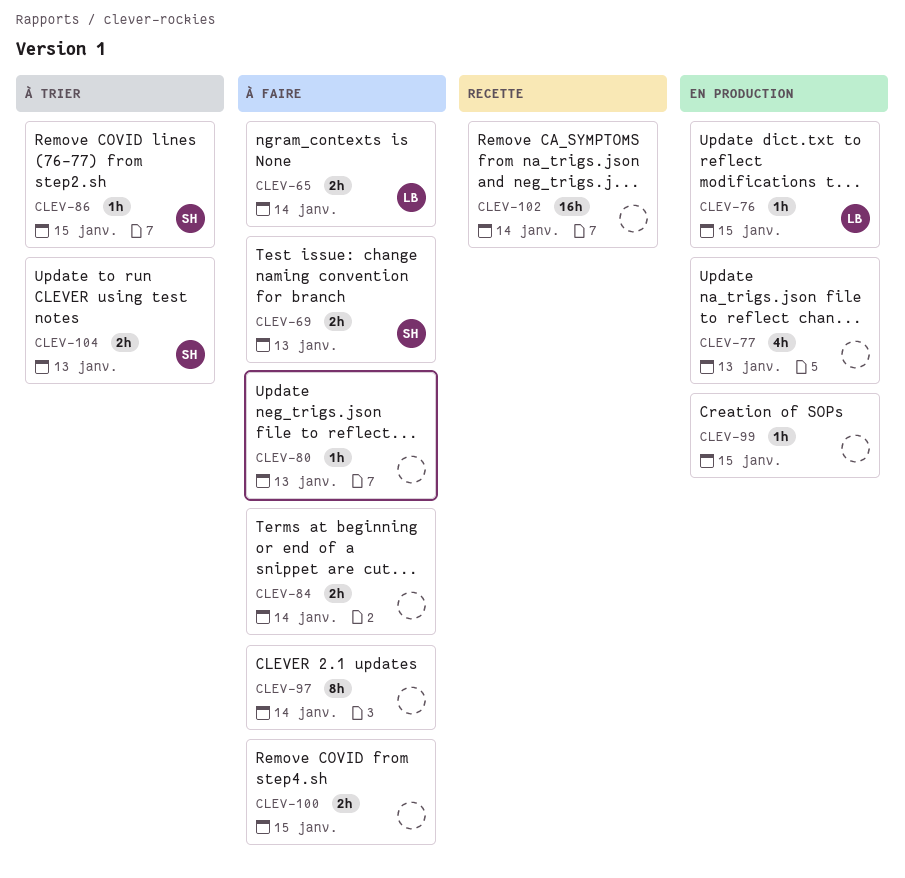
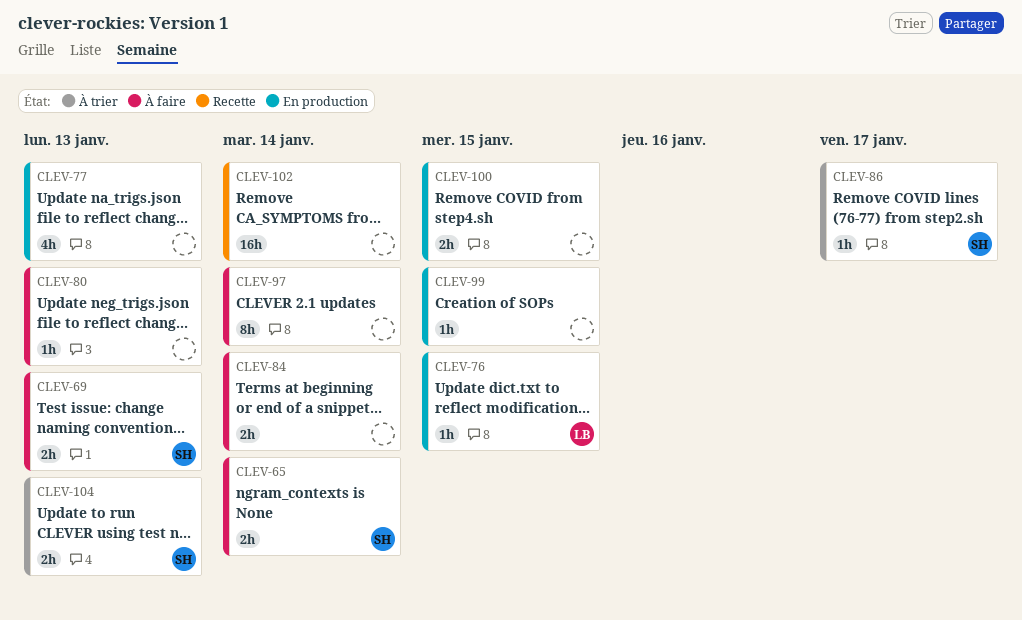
CLEV-65, owner: LB -> SH
CLEV-86, due: Jan 15 -> Jan 17
CLEV-100, status: À faire -> En production

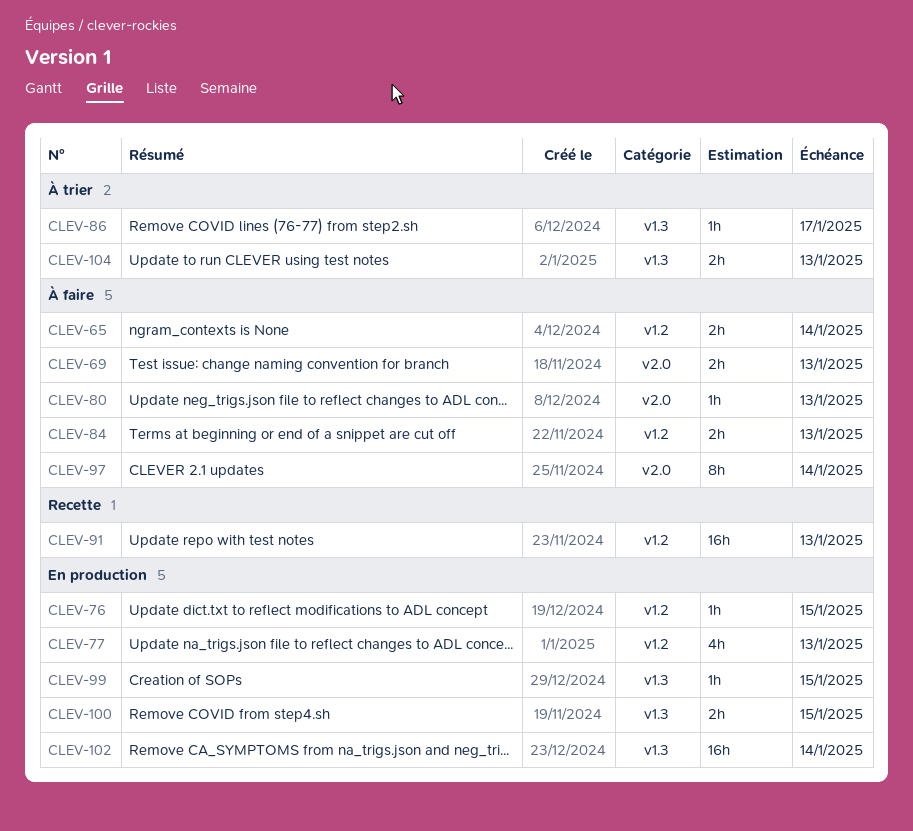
CLEV-84, due: Jan 14 -> Jan 13
CLEV-91: none -> present
CLEV-102, status: Recette -> En production

